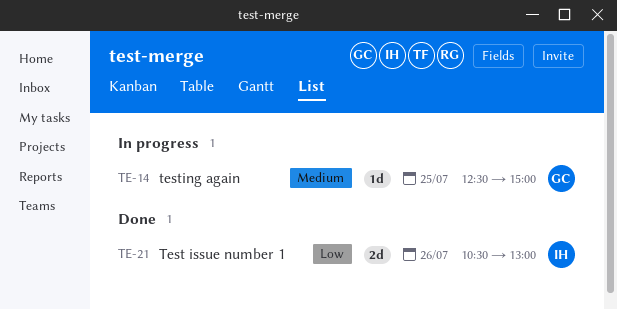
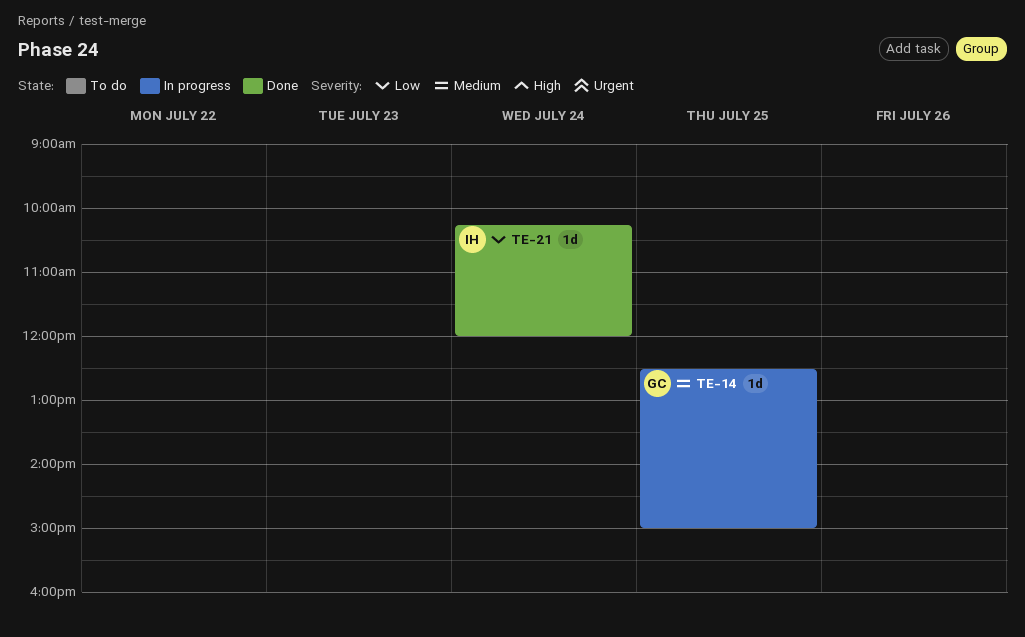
TE-21, estimate: 2d -> 1d
TE-21, day: Jul 26 -> Jul 24
TE-21, begins: 10:30 -> 10:15
TE-21, ends: 13:00 -> 12:00

